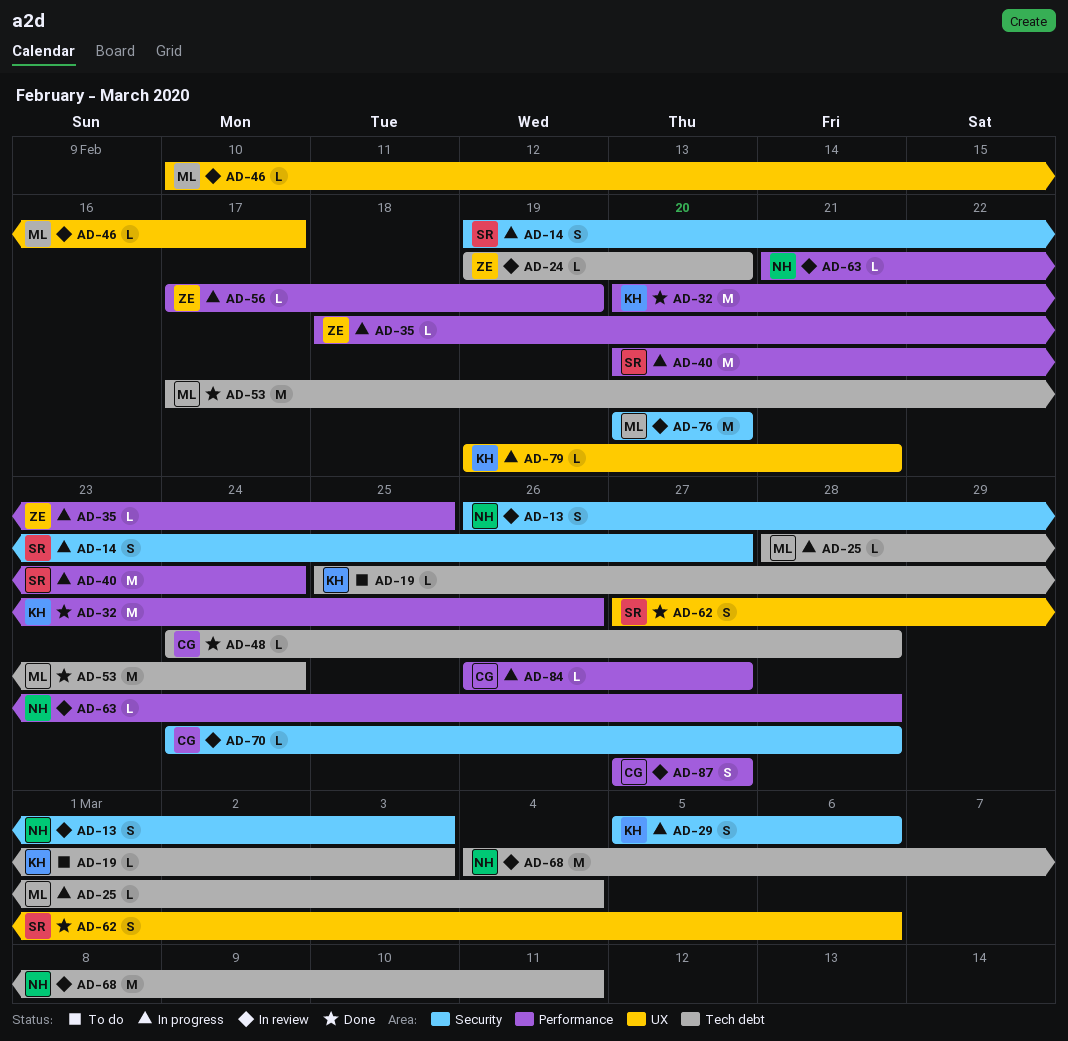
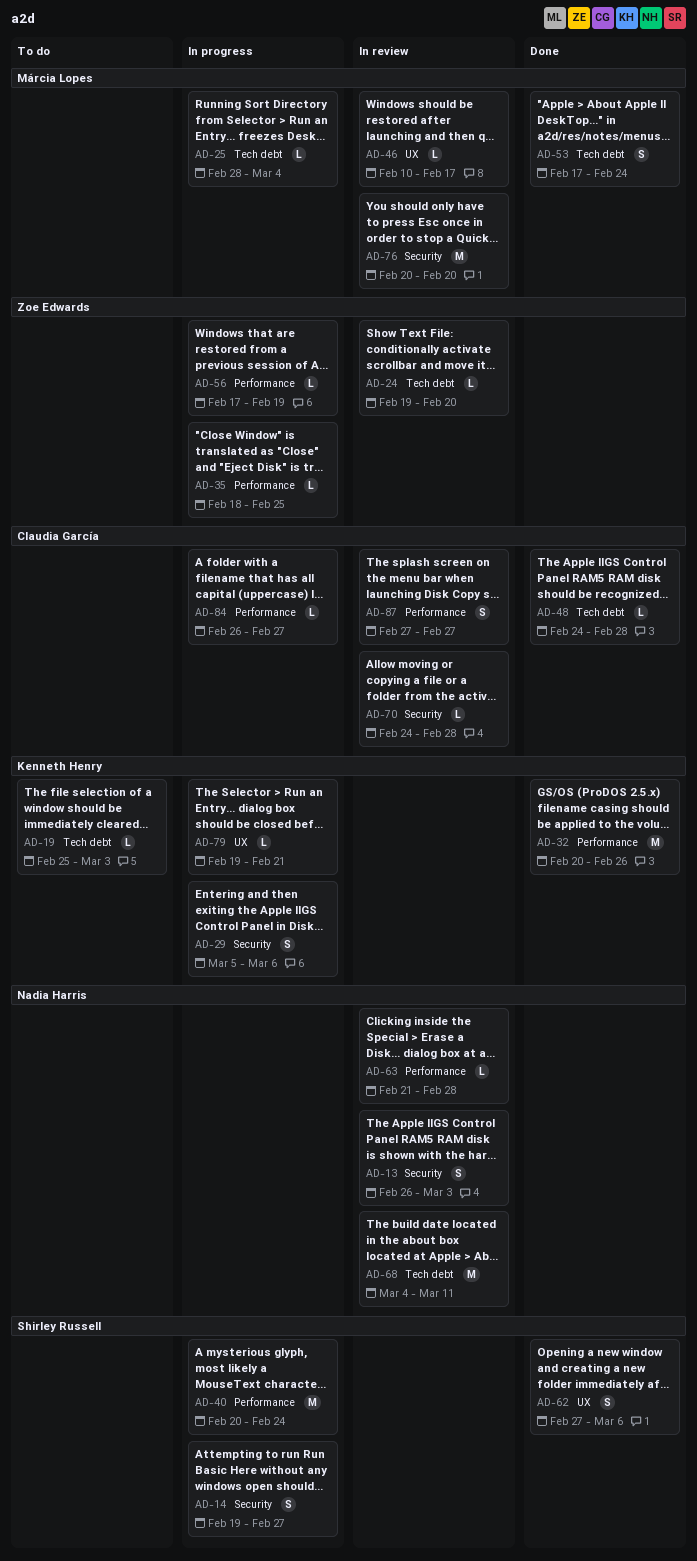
AD-53, estimate: M -> S

